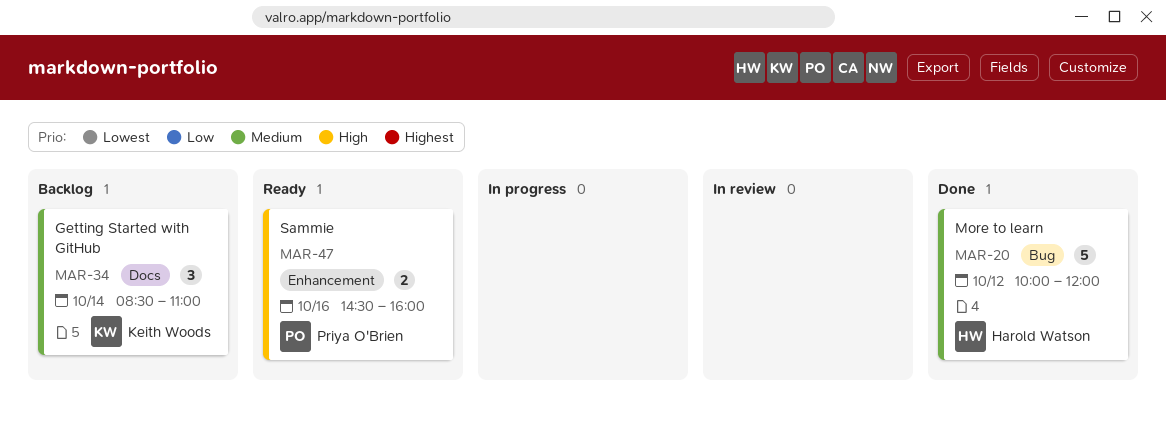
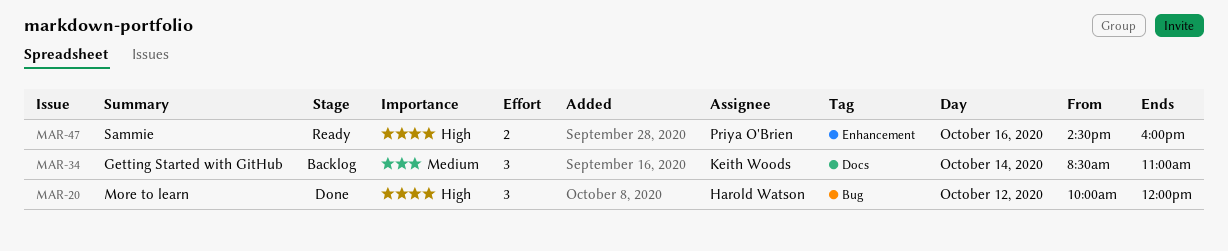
MAR-20, priority: Medium -> High
MAR-20, estimate: 5 -> 3

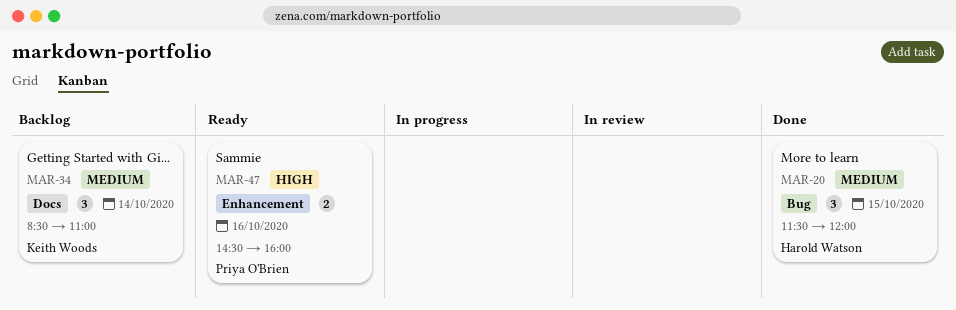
MAR-20, priority: High -> Medium
MAR-20, day: Oct 12 -> Oct 15
MAR-20, begins: 10:00 -> 11:30

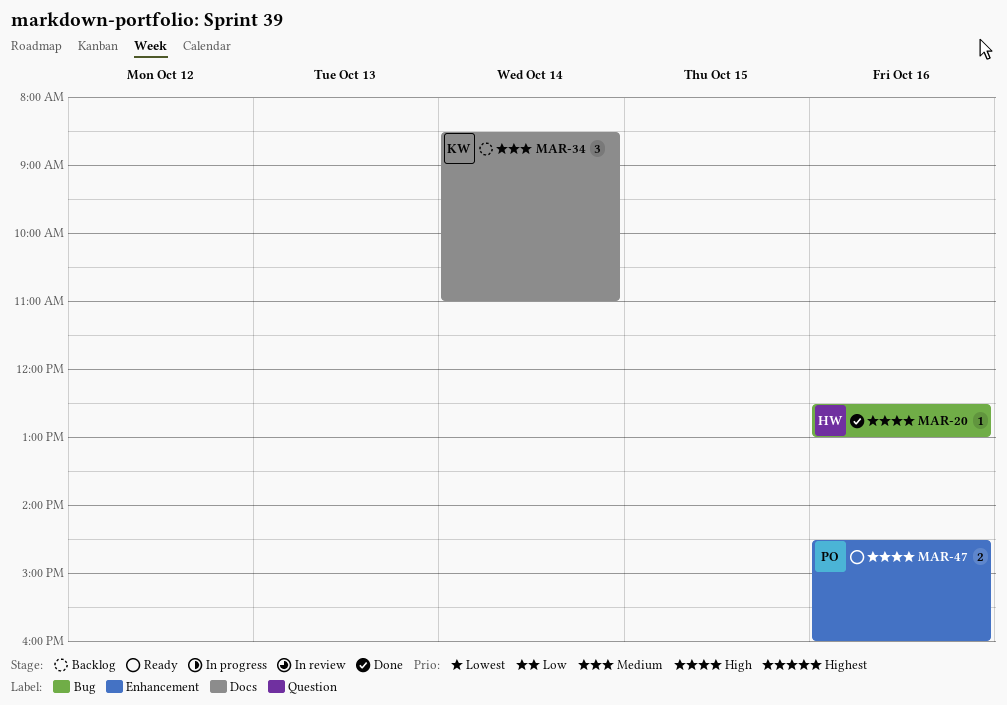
MAR-20, priority: Medium -> High
MAR-20, estimate: 3 -> 1
MAR-20, day: Oct 15 -> Oct 16
MAR-20, begins: 11:30 -> 12:30
MAR-20, ends: 12:00 -> 13:00

